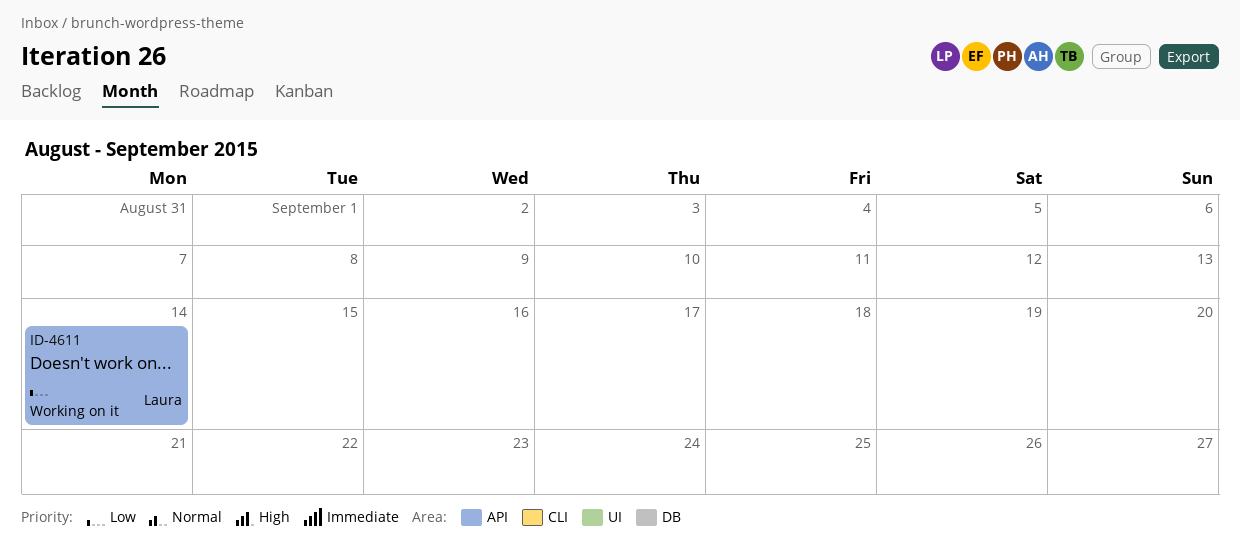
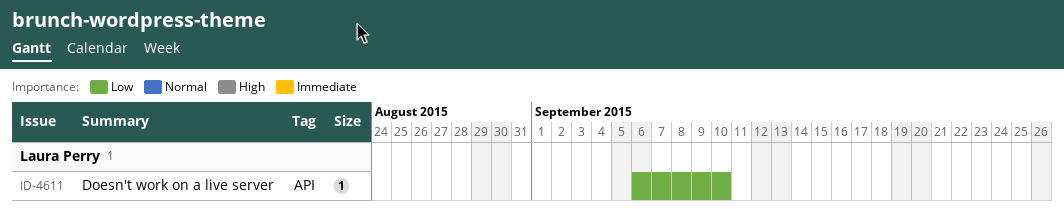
ID-4611, due: Sep 14 -> Sep 10

